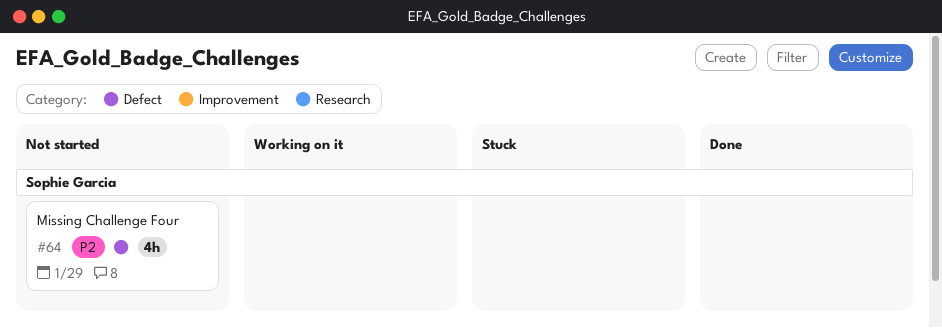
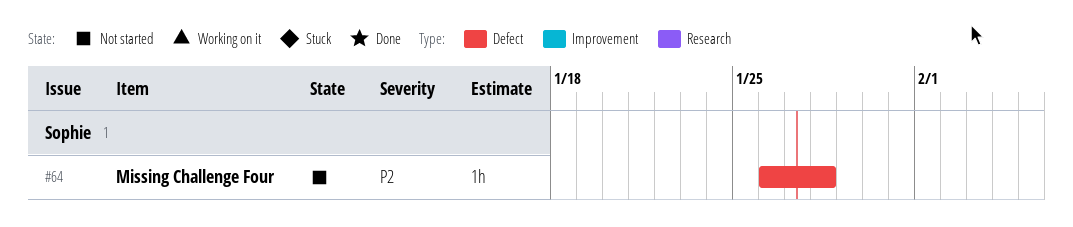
#64, estimate: 4h -> 1h
#64, due: Jan 29 -> Jan 28

